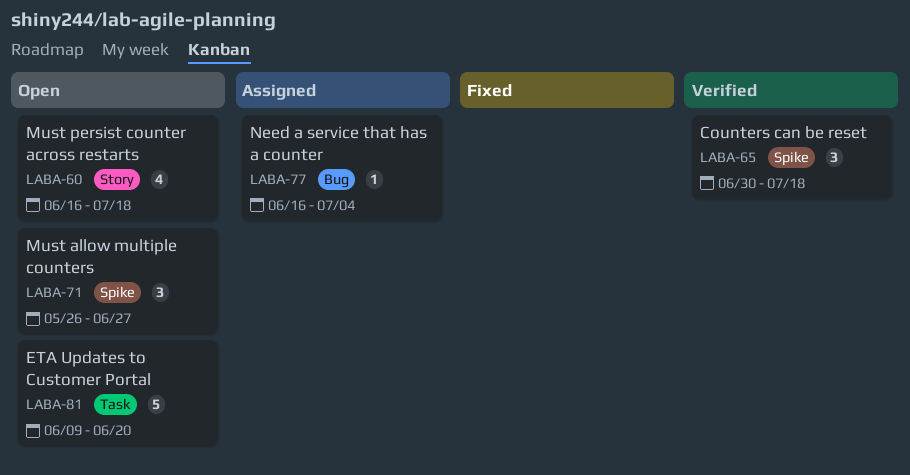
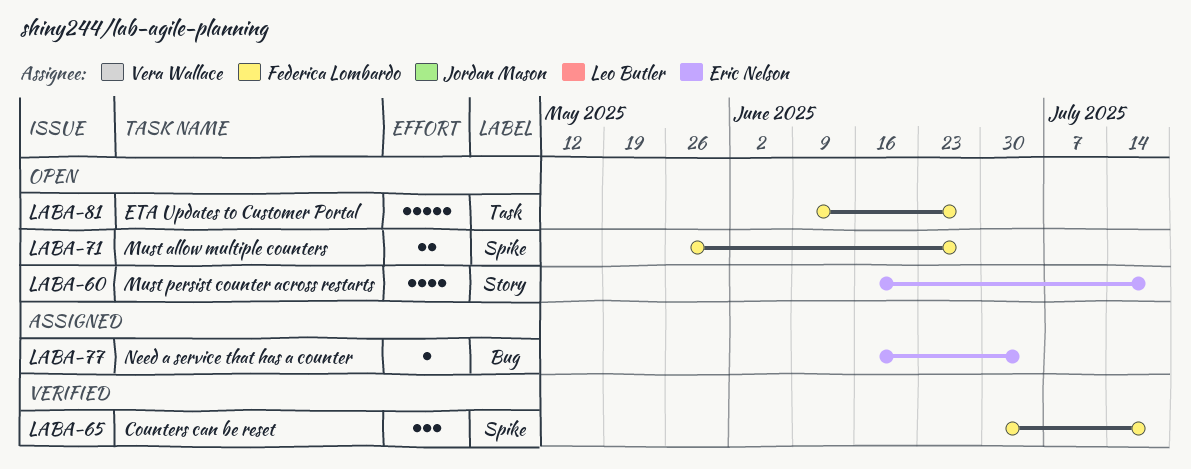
LABA-71, estimate: 3 -> 2
LABA-81, due: Jun 20 -> Jun 27

